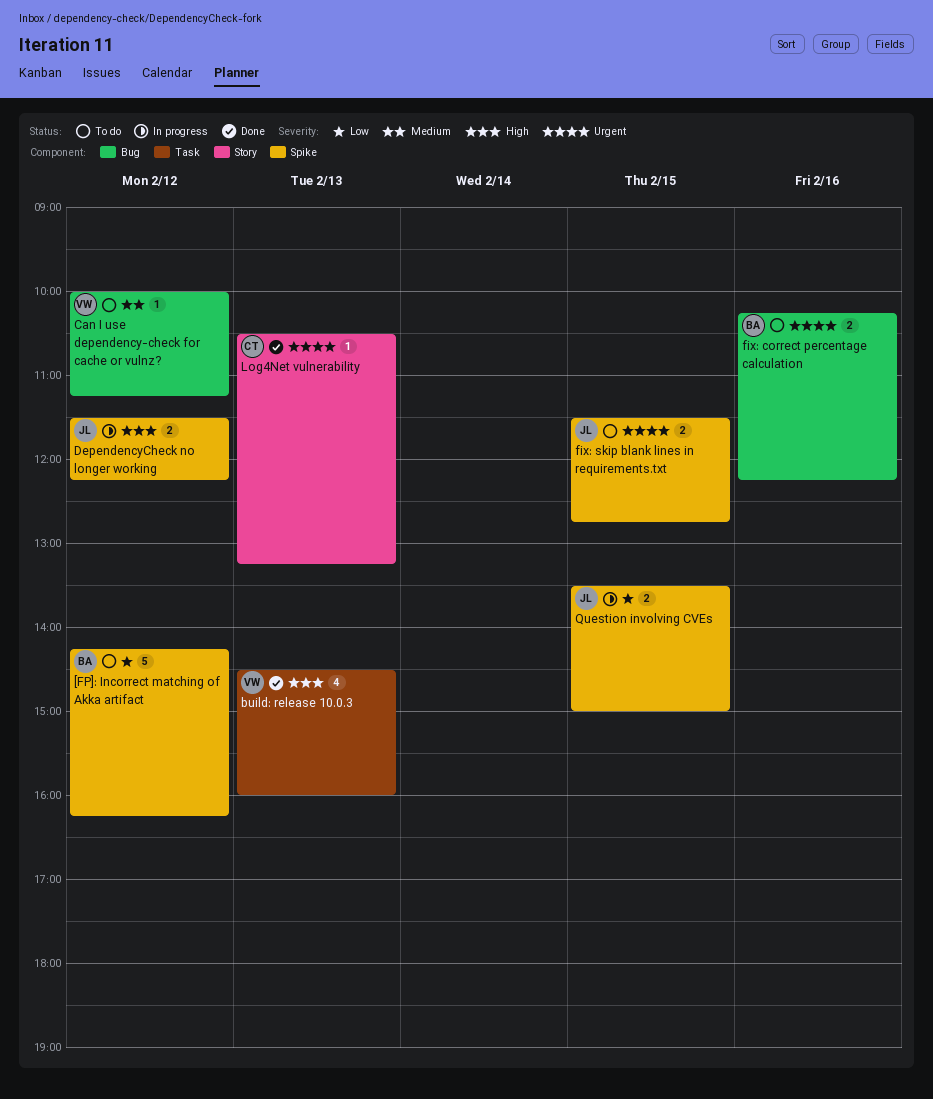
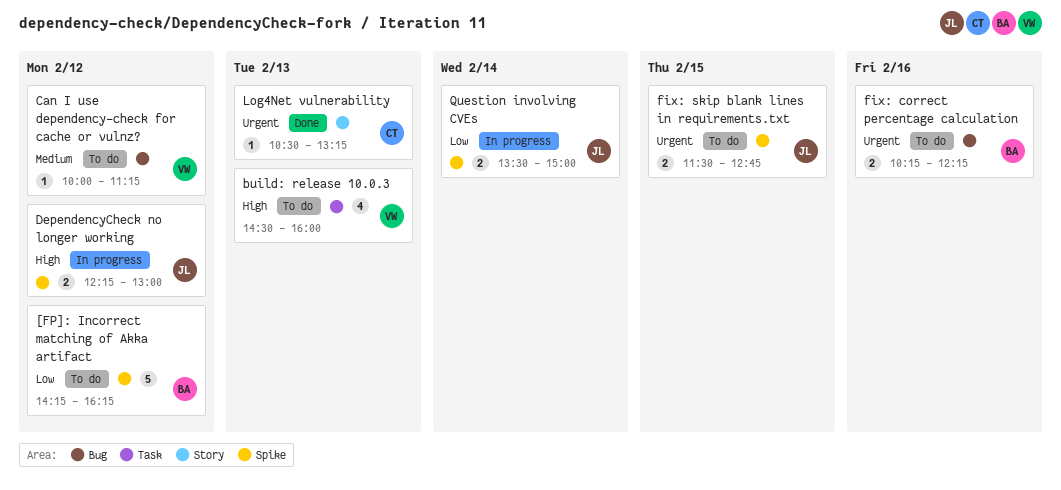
build: release 10.0.3, status: Done -> To do
DependencyCheck no longer working, begins: 11:30 -> 12:15
DependencyCheck no longer working, ends: 12:15 -> 13:00
Question involving CVEs, day: Feb 15 -> Feb 14

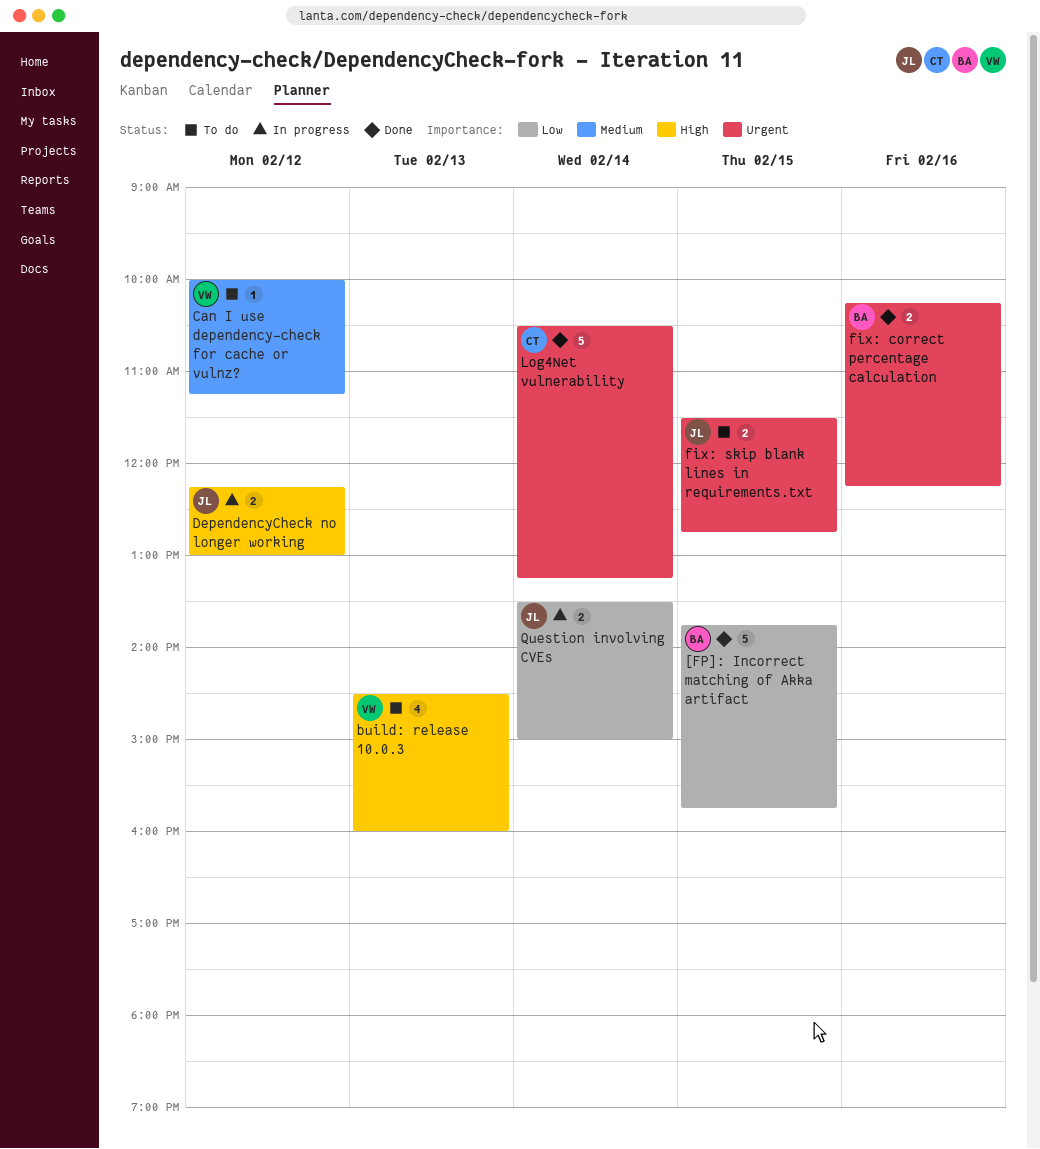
[FP]: Incorrect matching of Akka artifact, status: To do -> Done
[FP]: Incorrect matching of Akka artifact, day: Feb 12 -> Feb 15
[FP]: Incorrect matching of Akka artifact, begins: 14:15 -> 13:45
[FP]: Incorrect matching of Akka artifact, ends: 16:15 -> 15:45
fix: correct percentage calculation, status: To do -> Done
Log4Net vulnerability, estimate: 1 -> 5
Log4Net vulnerability, day: Feb 13 -> Feb 14

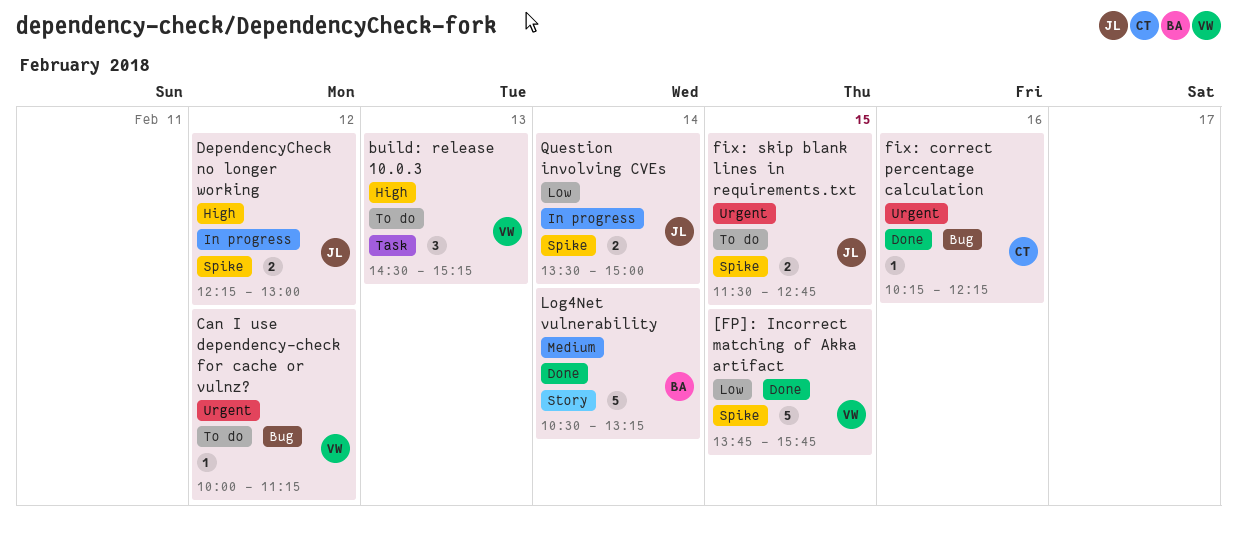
[FP]: Incorrect matching of Akka artifact, owner: BA -> VW
build: release 10.0.3, estimate: 4 -> 3
build: release 10.0.3, ends: 16:00 -> 15:15
Can I use dependency-check for cache or vulnz?, priority: Medium -> Urgent
fix: correct percentage calculation, owner: BA -> CT
fix: correct percentage calculation, estimate: 2 -> 1
Log4Net vulnerability, owner: CT -> BA
Log4Net vulnerability, priority: Urgent -> Medium

